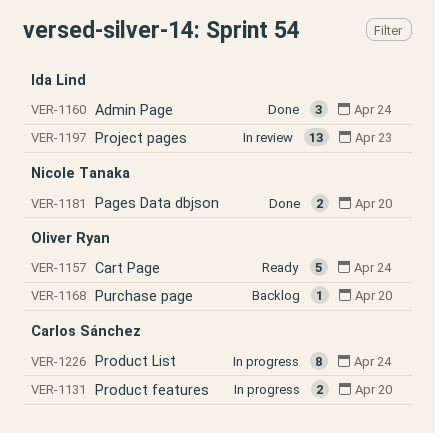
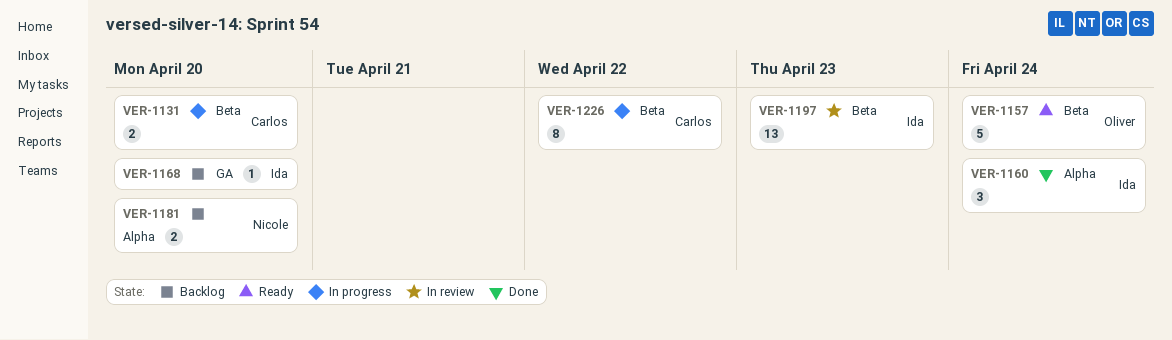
VER-1168, owner: Oliver Ryan -> Ida Lind
VER-1181, status: Done -> Backlog
VER-1226, due: Apr 24 -> Apr 22

